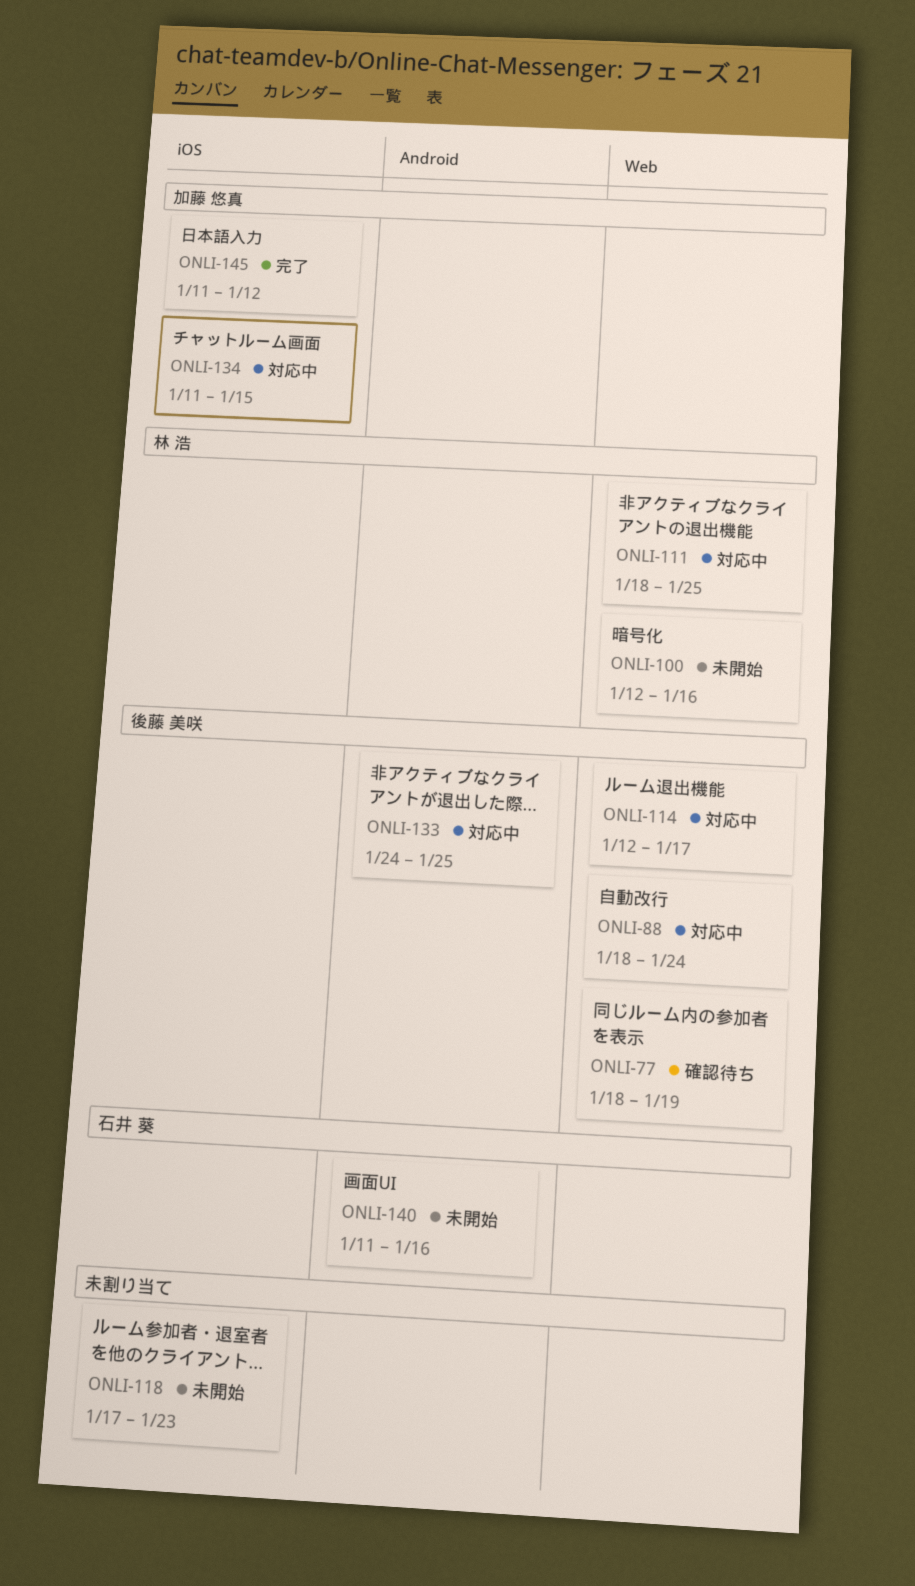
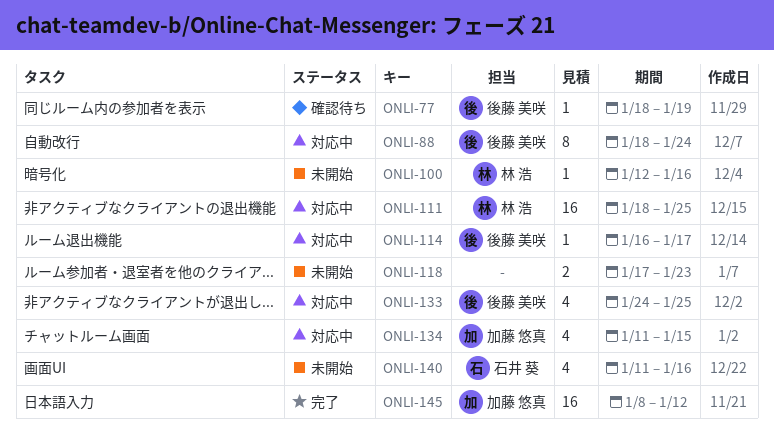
ONLI-114, start: Jan 12 -> Jan 16
ONLI-145, start: Jan 11 -> Jan 8

